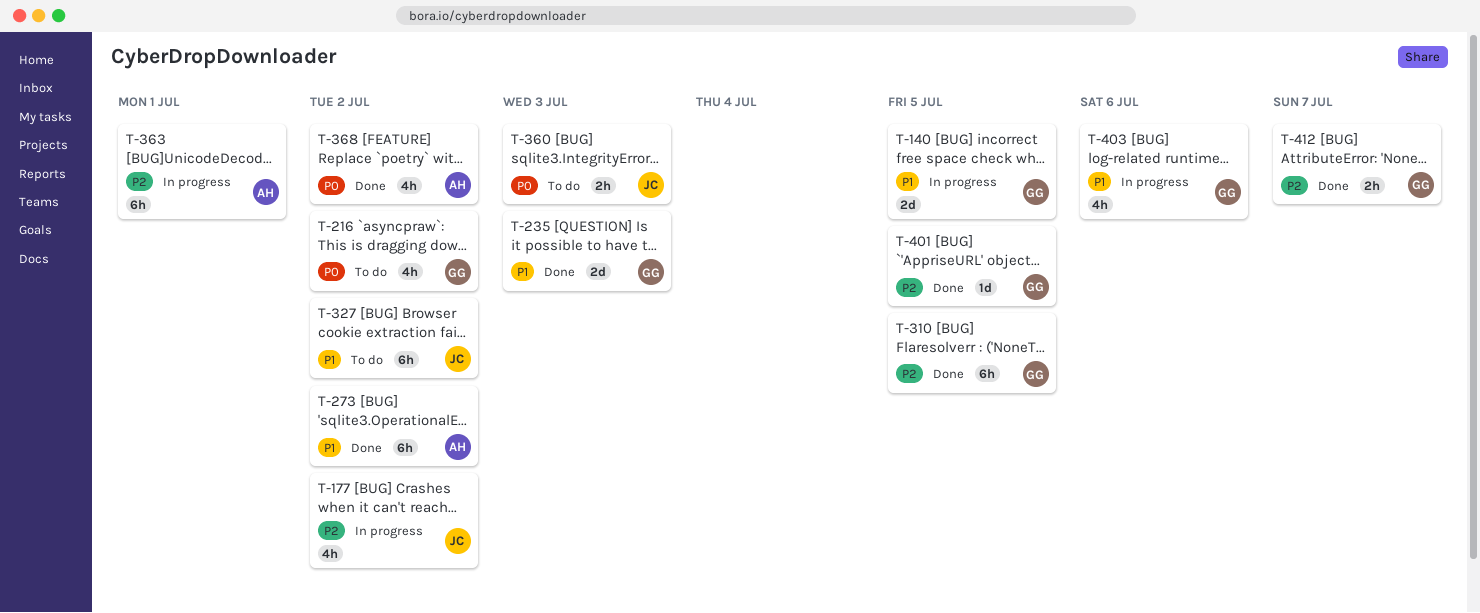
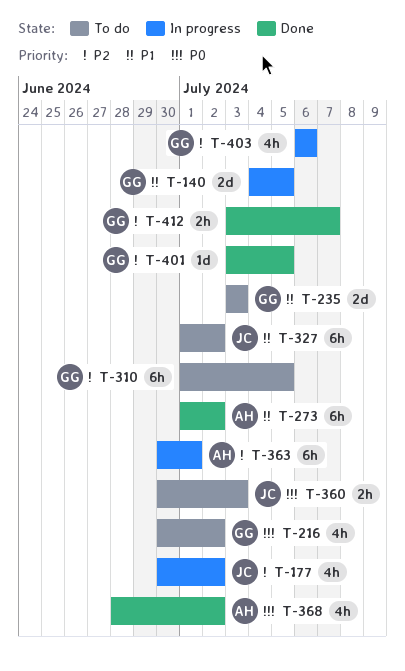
T-235, status: Done -> To do
T-310, status: Done -> To do
T-403, priority: P1 -> P2

